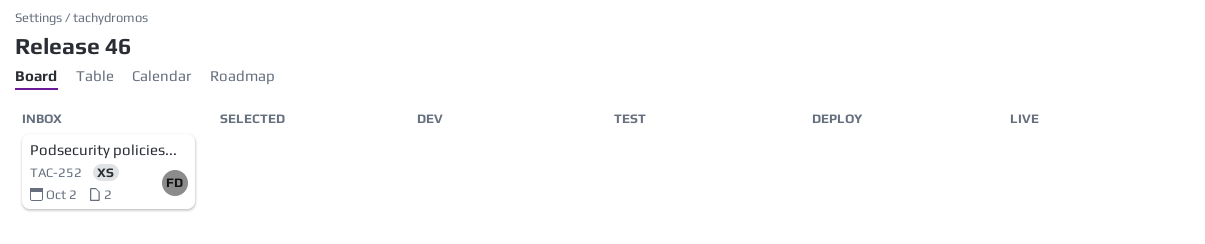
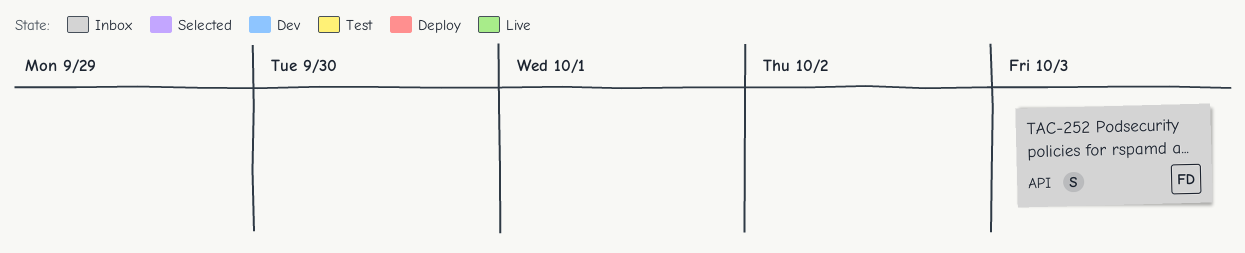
TAC-252, estimate: XS -> S
TAC-252, due: Oct 2 -> Oct 3

